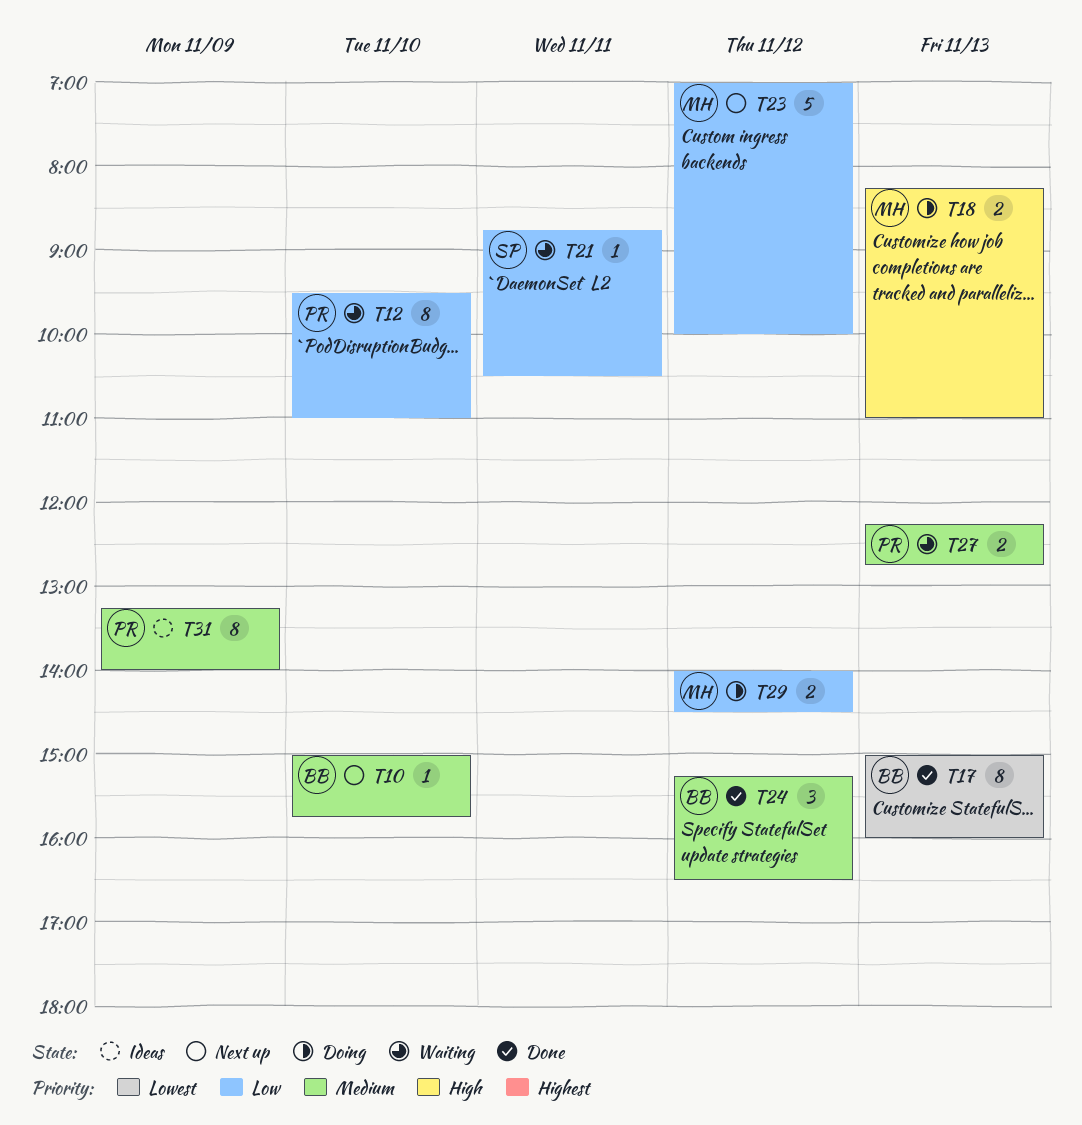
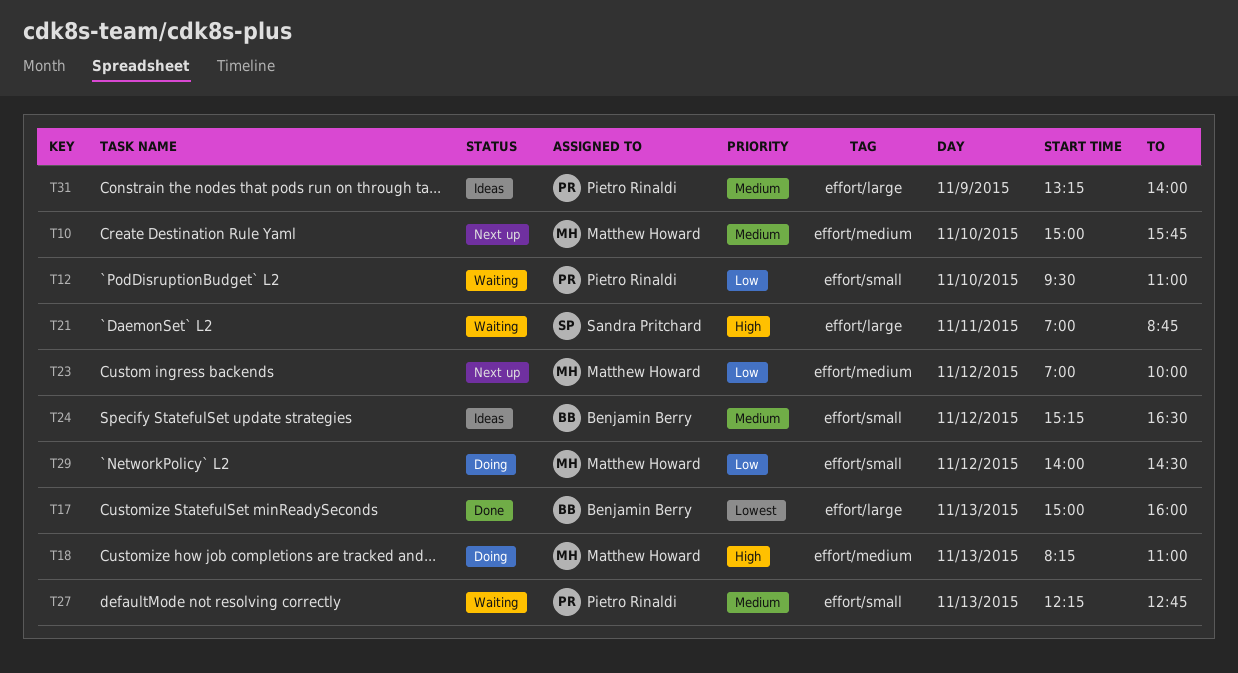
T10, owner: Benjamin Berry -> Matthew Howard
T21, priority: Low -> High
T21, begins: 08:45 -> 07:00
T21, ends: 10:30 -> 08:45
T24, status: Done -> Ideas

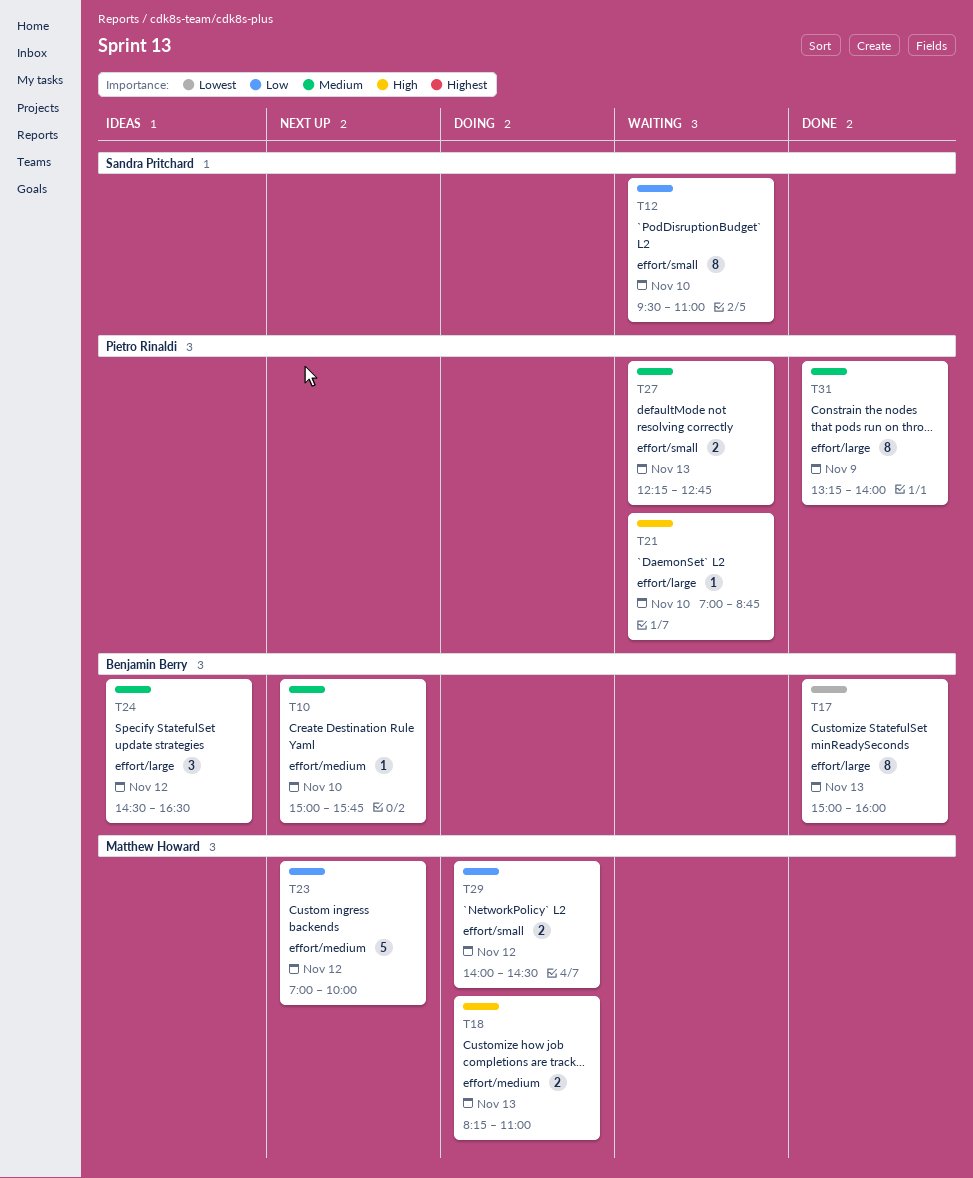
T10, owner: Matthew Howard -> Benjamin Berry
T12, owner: Pietro Rinaldi -> Sandra Pritchard
T21, owner: Sandra Pritchard -> Pietro Rinaldi
T21, day: Nov 11 -> Nov 10
T24, label: effort/small -> effort/large
T24, begins: 15:15 -> 14:30
T31, status: Ideas -> Done

